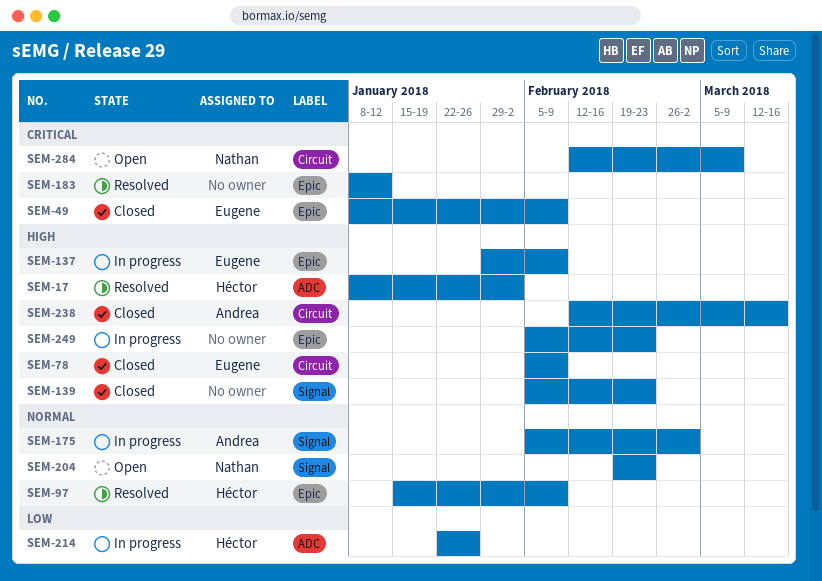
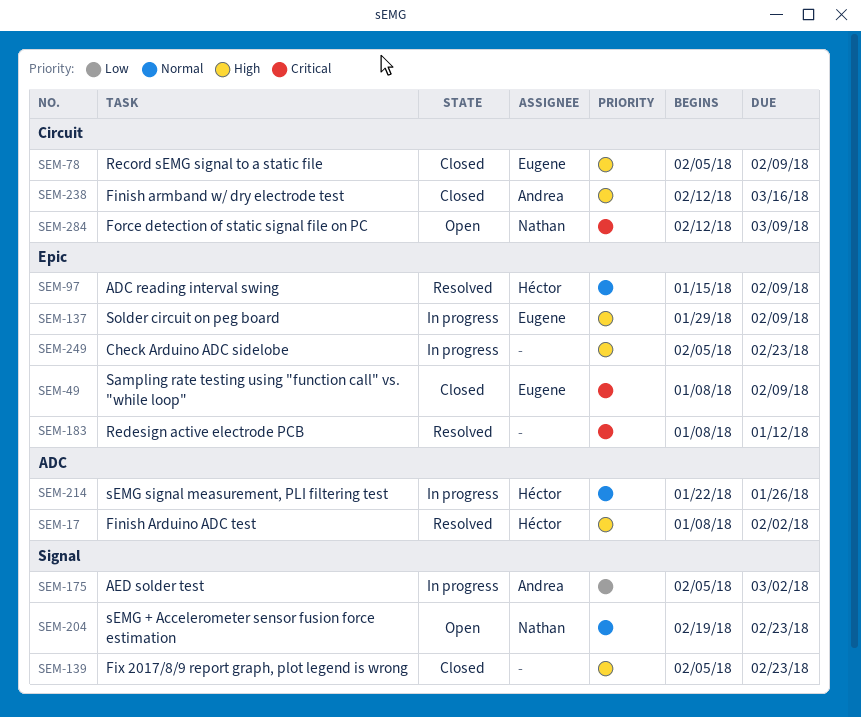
SEM-175, priority: Normal -> Low
SEM-214, priority: Low -> Normal

